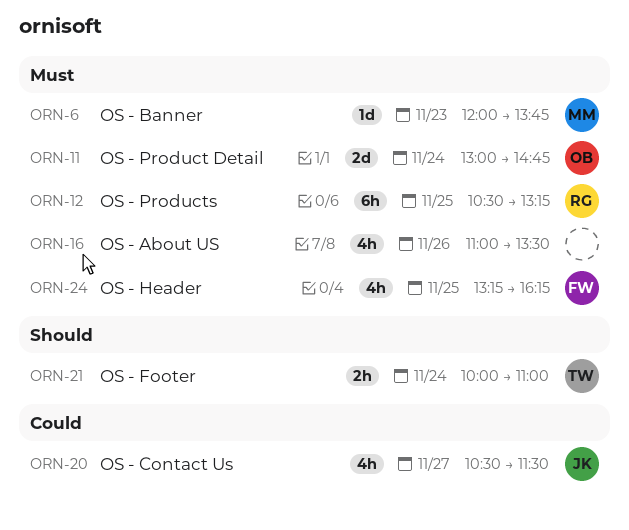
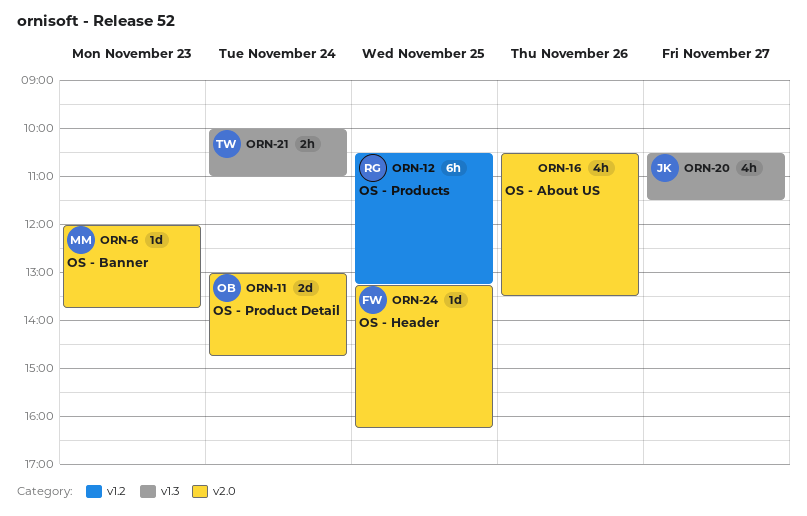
ORN-16, begins: 11:00 -> 10:30
ORN-24, estimate: 4h -> 1d

